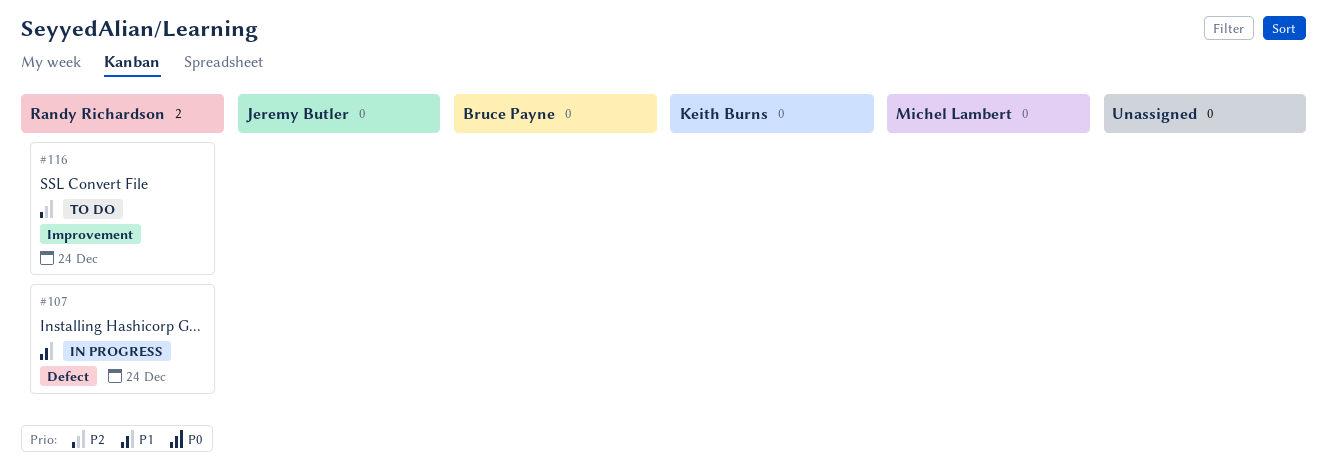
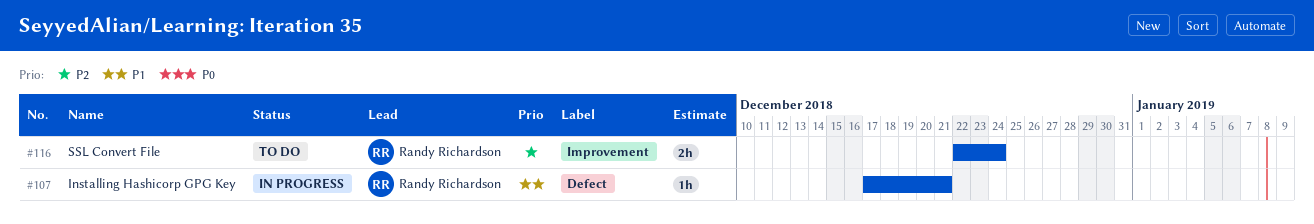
#107, due: Dec 24 -> Dec 21

